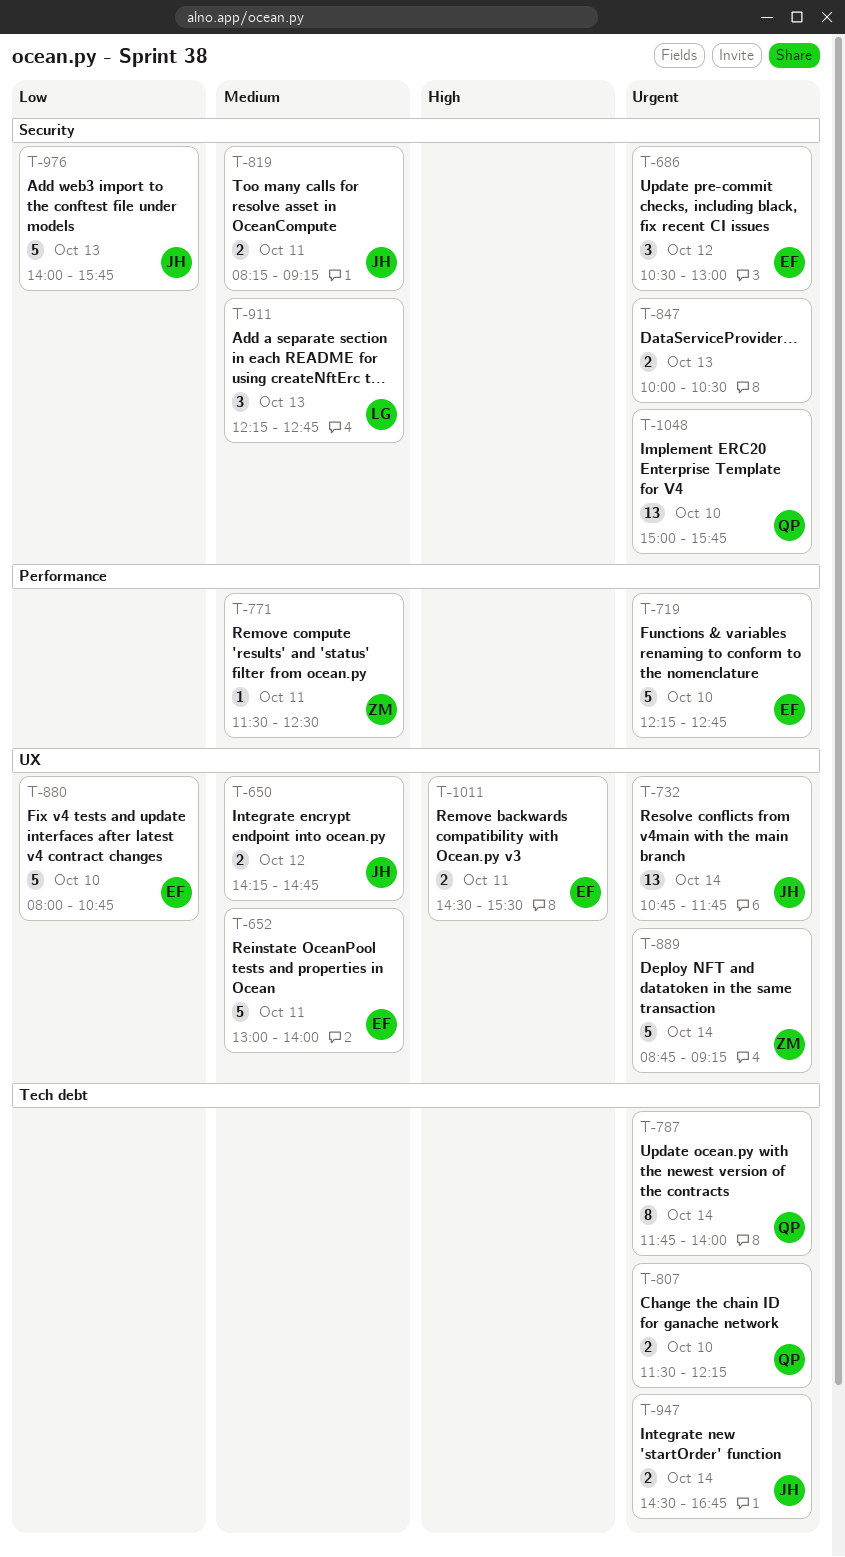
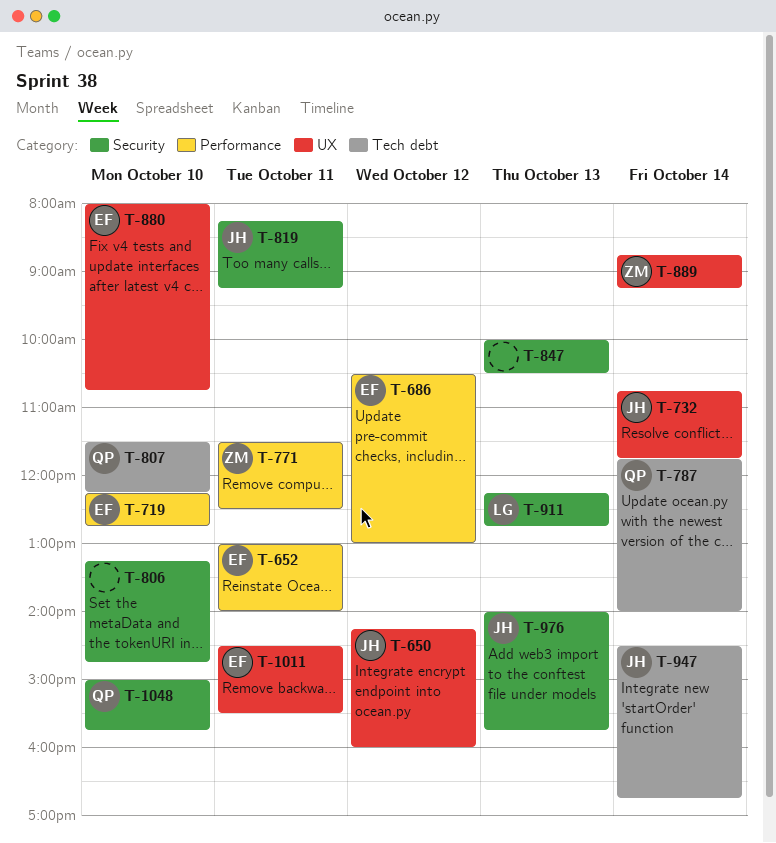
T-650, ends: 14:45 -> 16:00
T-652, label: UX -> Performance
T-686, label: Security -> Performance
T-806: none -> present

